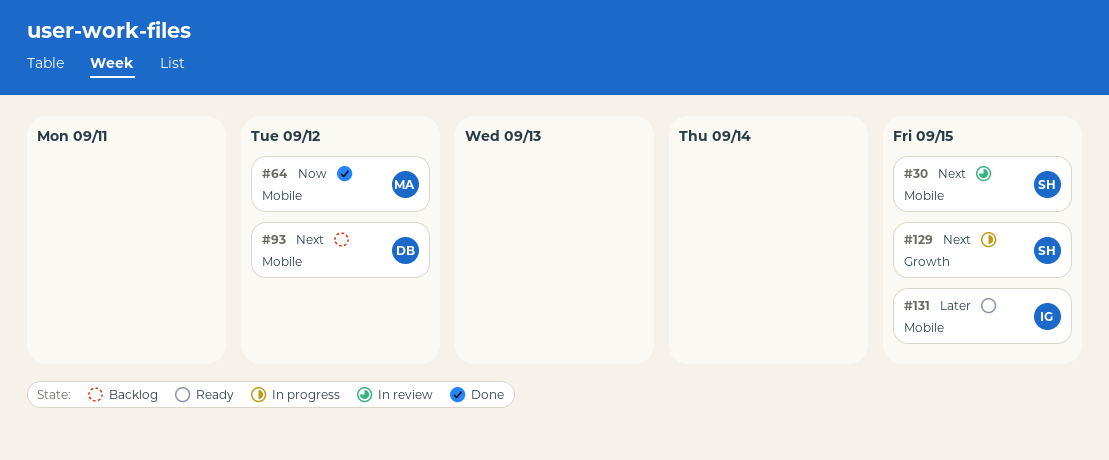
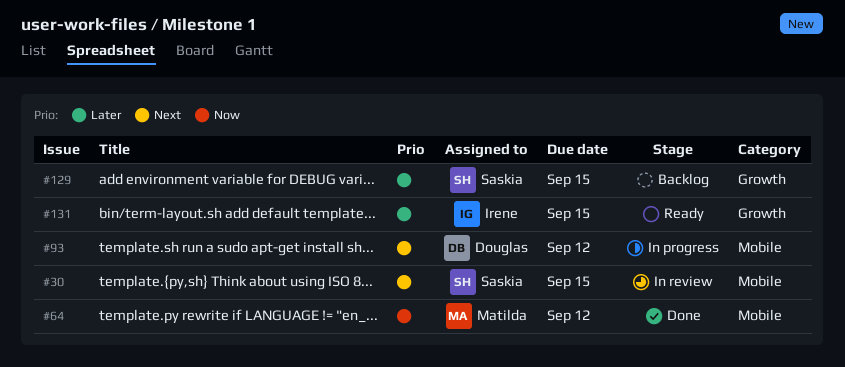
#93, status: Backlog -> In progress
#129, status: In progress -> Backlog
#129, priority: Next -> Later
#131, label: Mobile -> Growth

